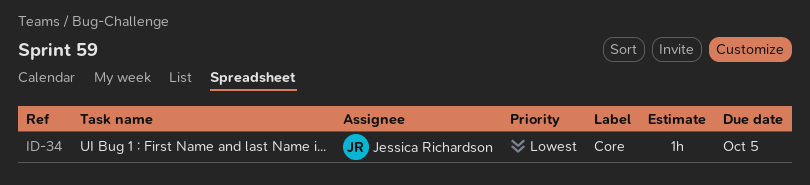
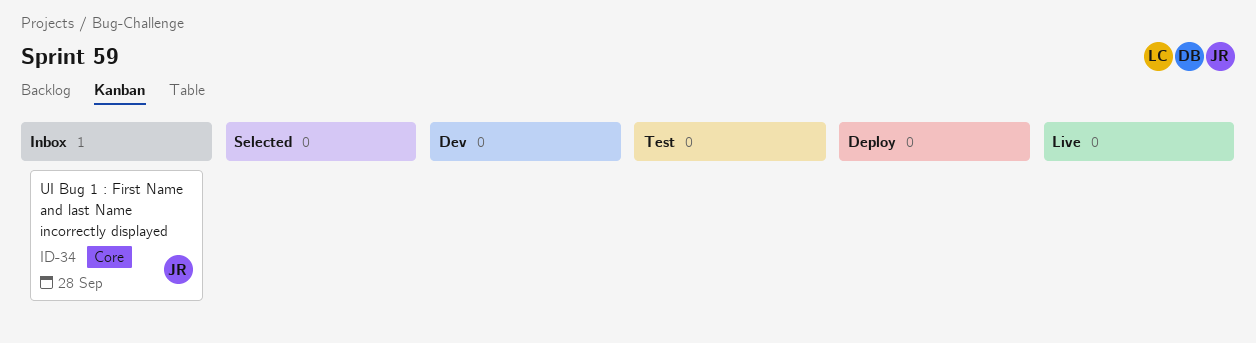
ID-34, due: Oct 5 -> Sep 28

